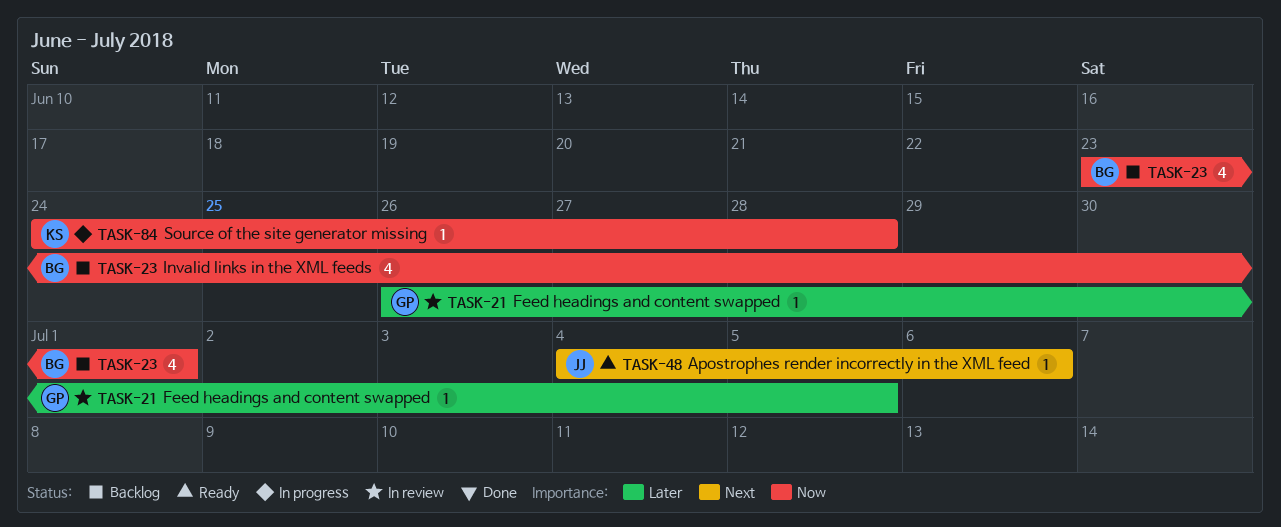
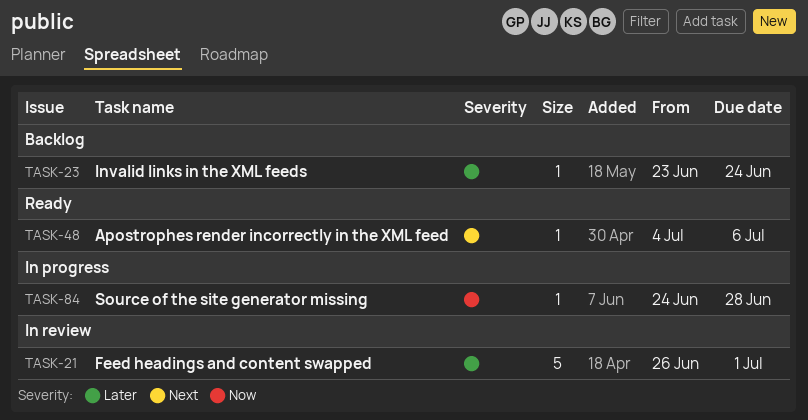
TASK-21, estimate: 1 -> 5
TASK-21, due: Jul 5 -> Jul 1
TASK-23, priority: Now -> Later
TASK-23, estimate: 4 -> 1
TASK-23, due: Jul 1 -> Jun 24

